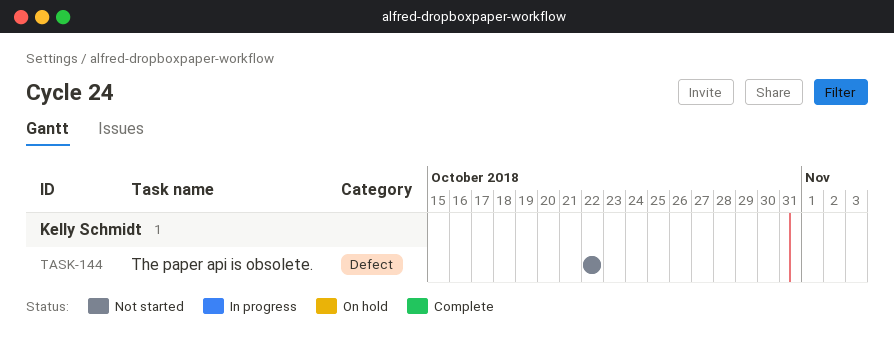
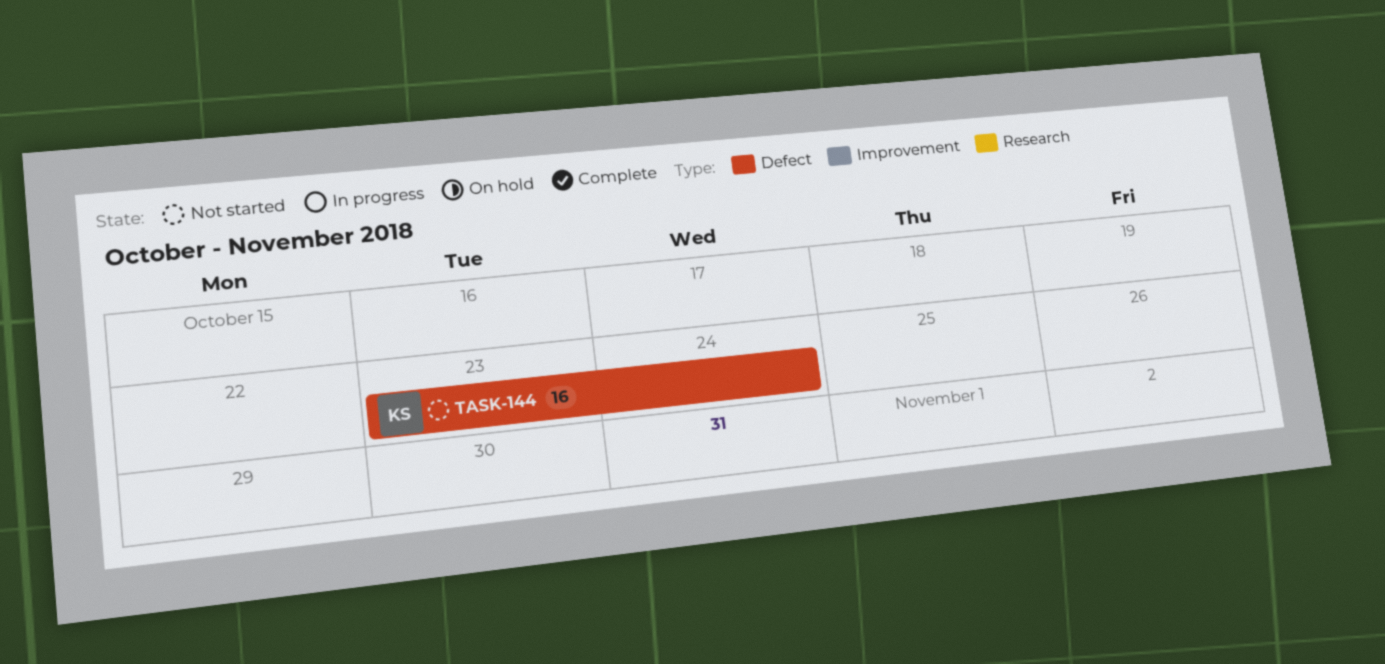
TASK-144, start: Oct 22 -> Oct 23
TASK-144, due: Oct 22 -> Oct 24

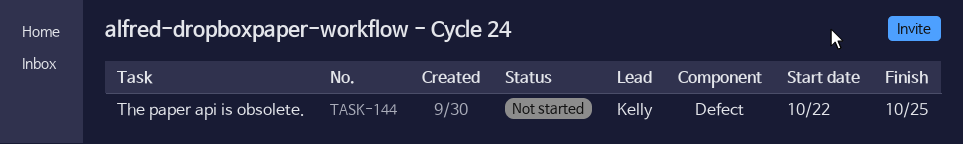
TASK-144, start: Oct 23 -> Oct 22
TASK-144, due: Oct 24 -> Oct 25

